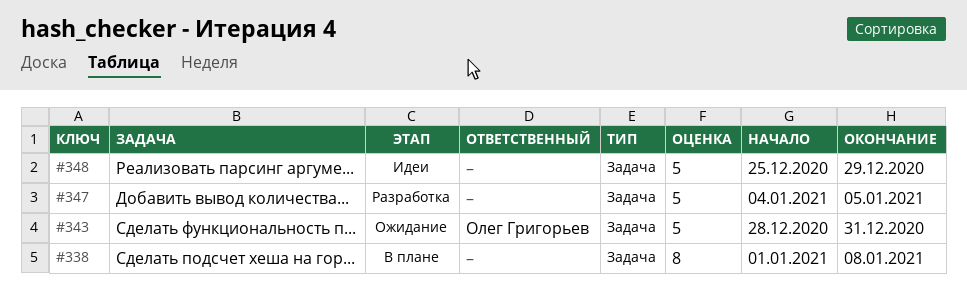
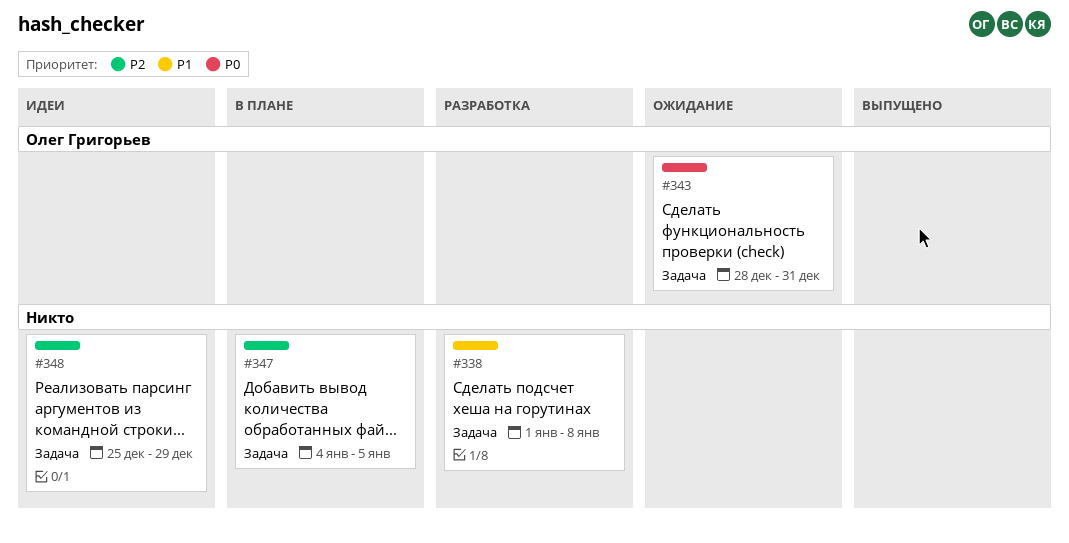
#338, status: В плане -> Разработка
#347, status: Разработка -> В плане

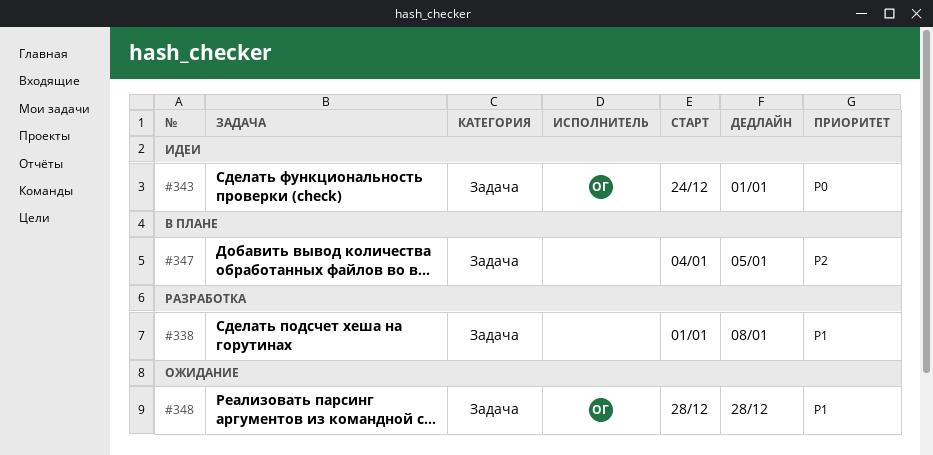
#343, status: Ожидание -> Идеи
#343, start: Dec 28 -> Dec 24
#343, due: Dec 31 -> Jan 1
#348, status: Идеи -> Ожидание
#348, owner: none -> Олег Григорьев
#348, priority: P2 -> P1
#348, start: Dec 25 -> Dec 28
#348, due: Dec 29 -> Dec 28

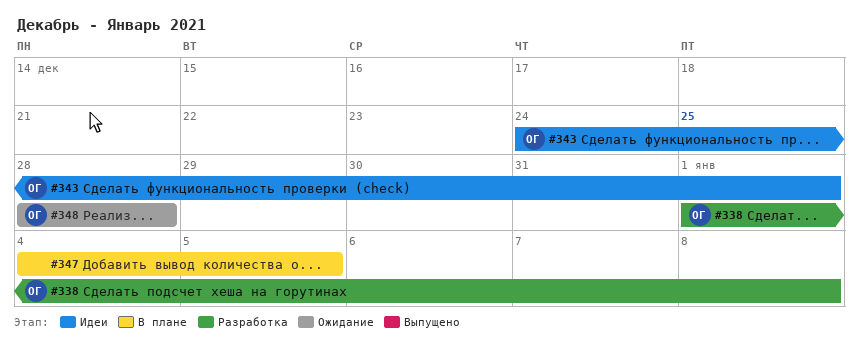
#338, owner: none -> ОГ

